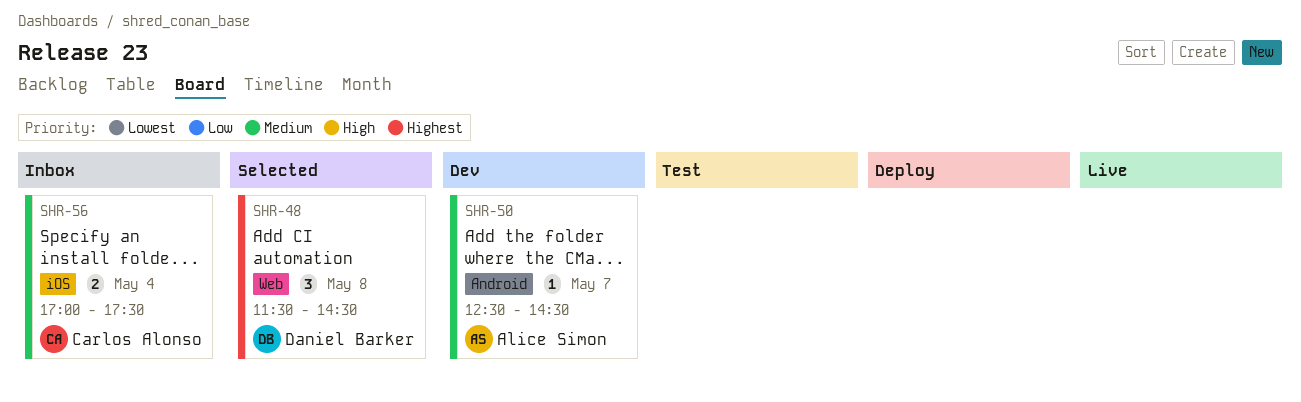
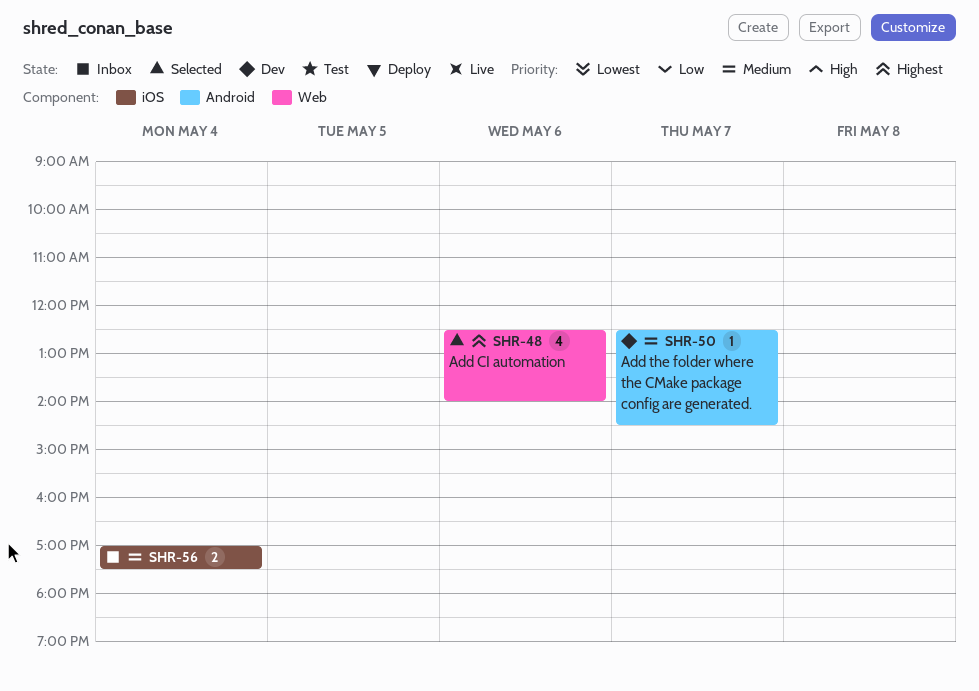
SHR-48, estimate: 3 -> 4
SHR-48, day: May 8 -> May 6
SHR-48, begins: 11:30 -> 12:30
SHR-48, ends: 14:30 -> 14:00

